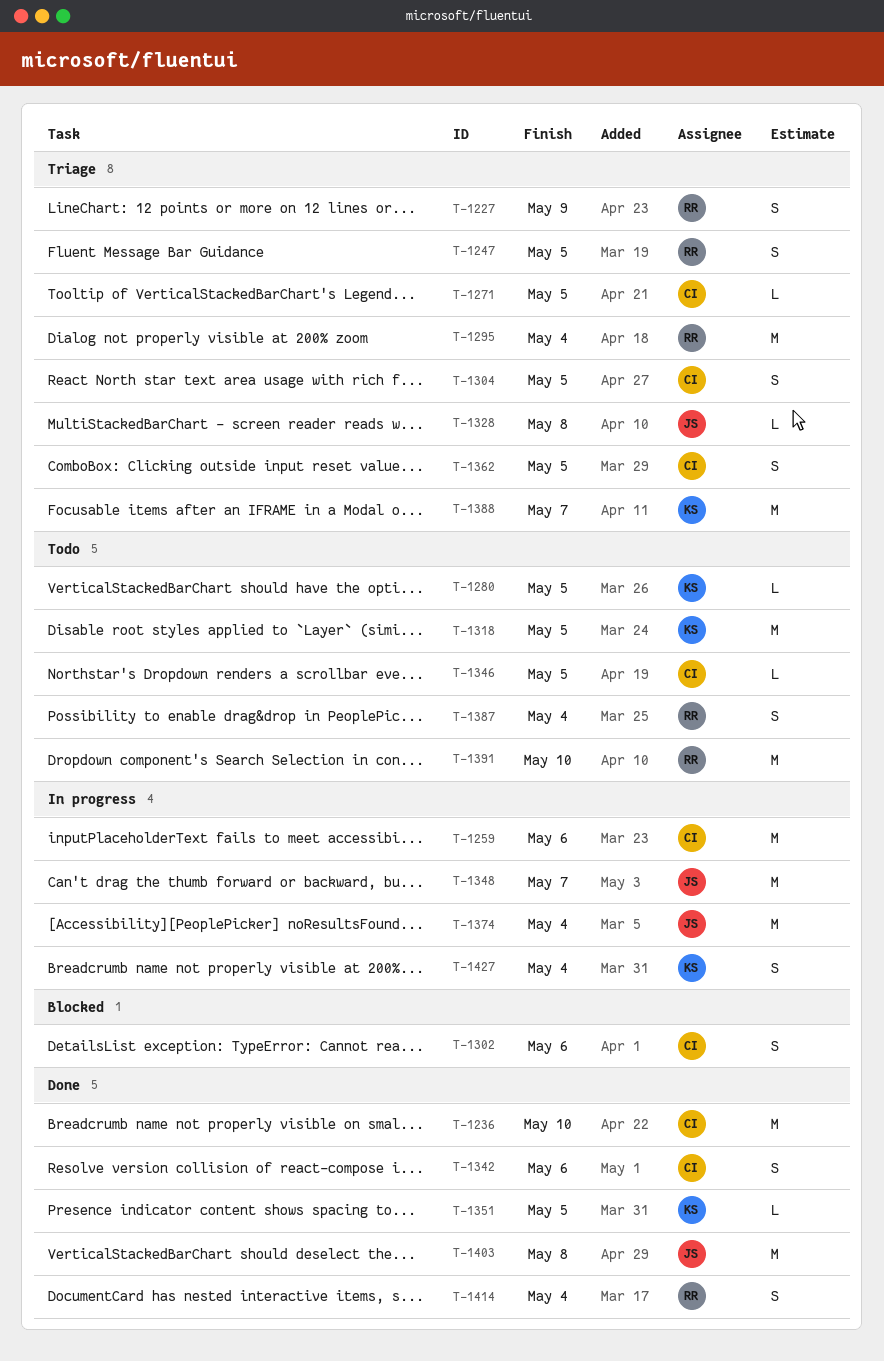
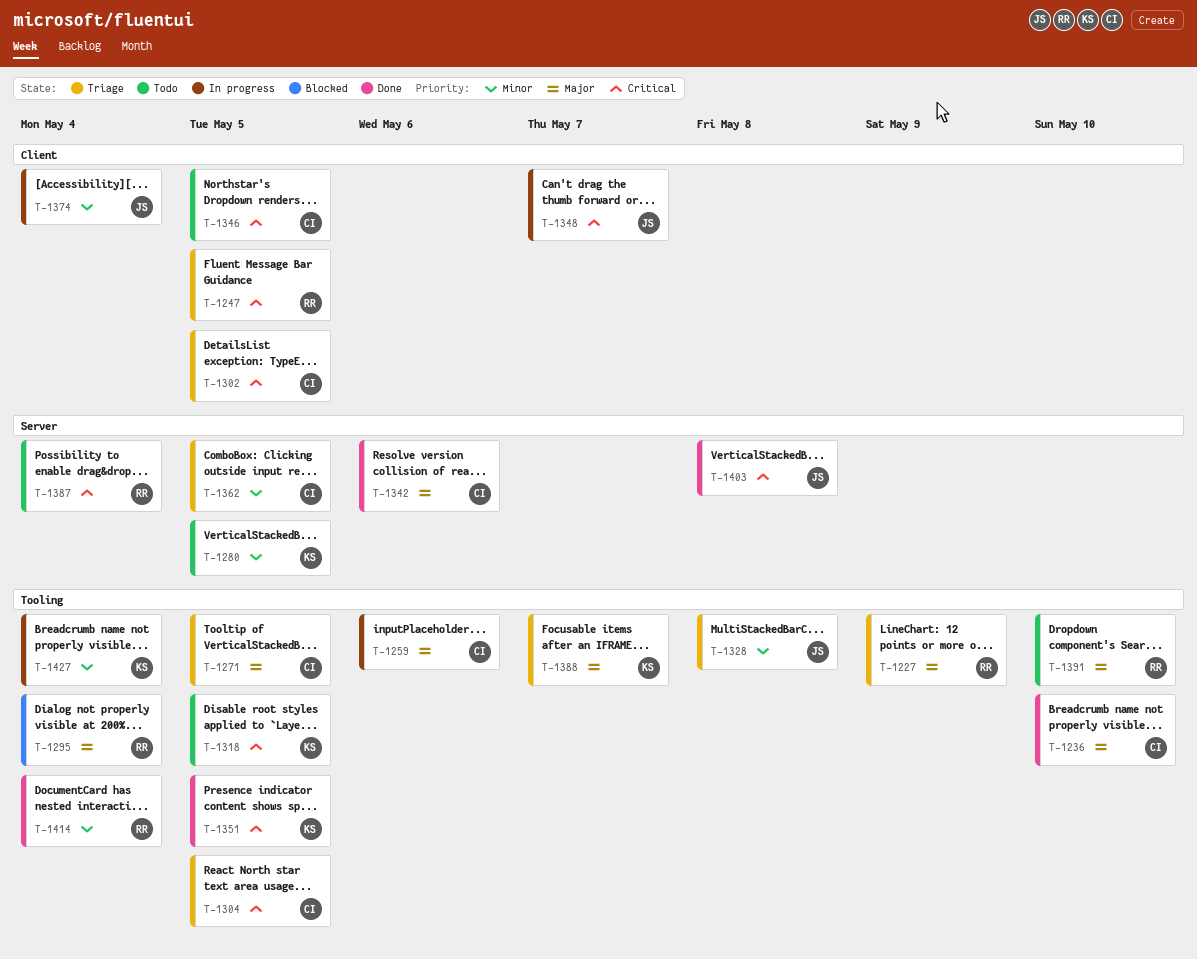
T-1295, status: Triage -> Blocked
T-1302, status: Blocked -> Triage
T-1302, due: May 6 -> May 5

